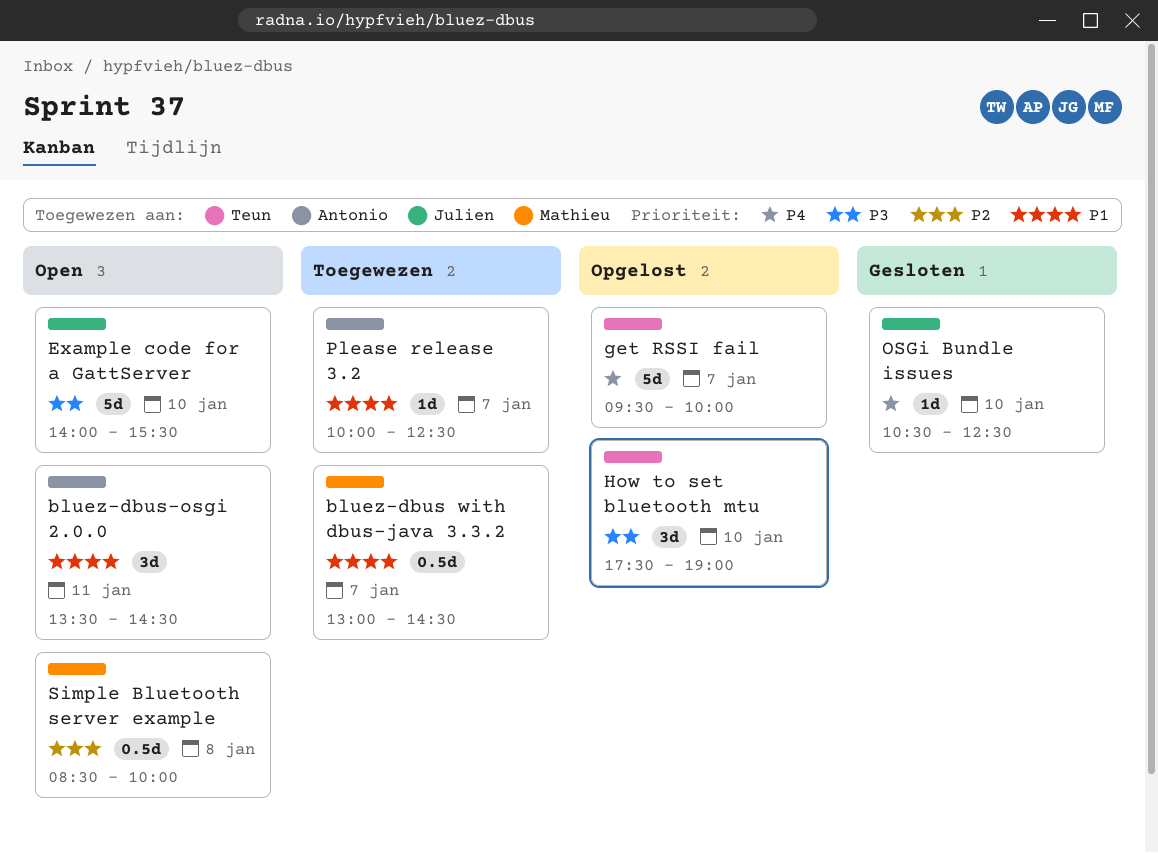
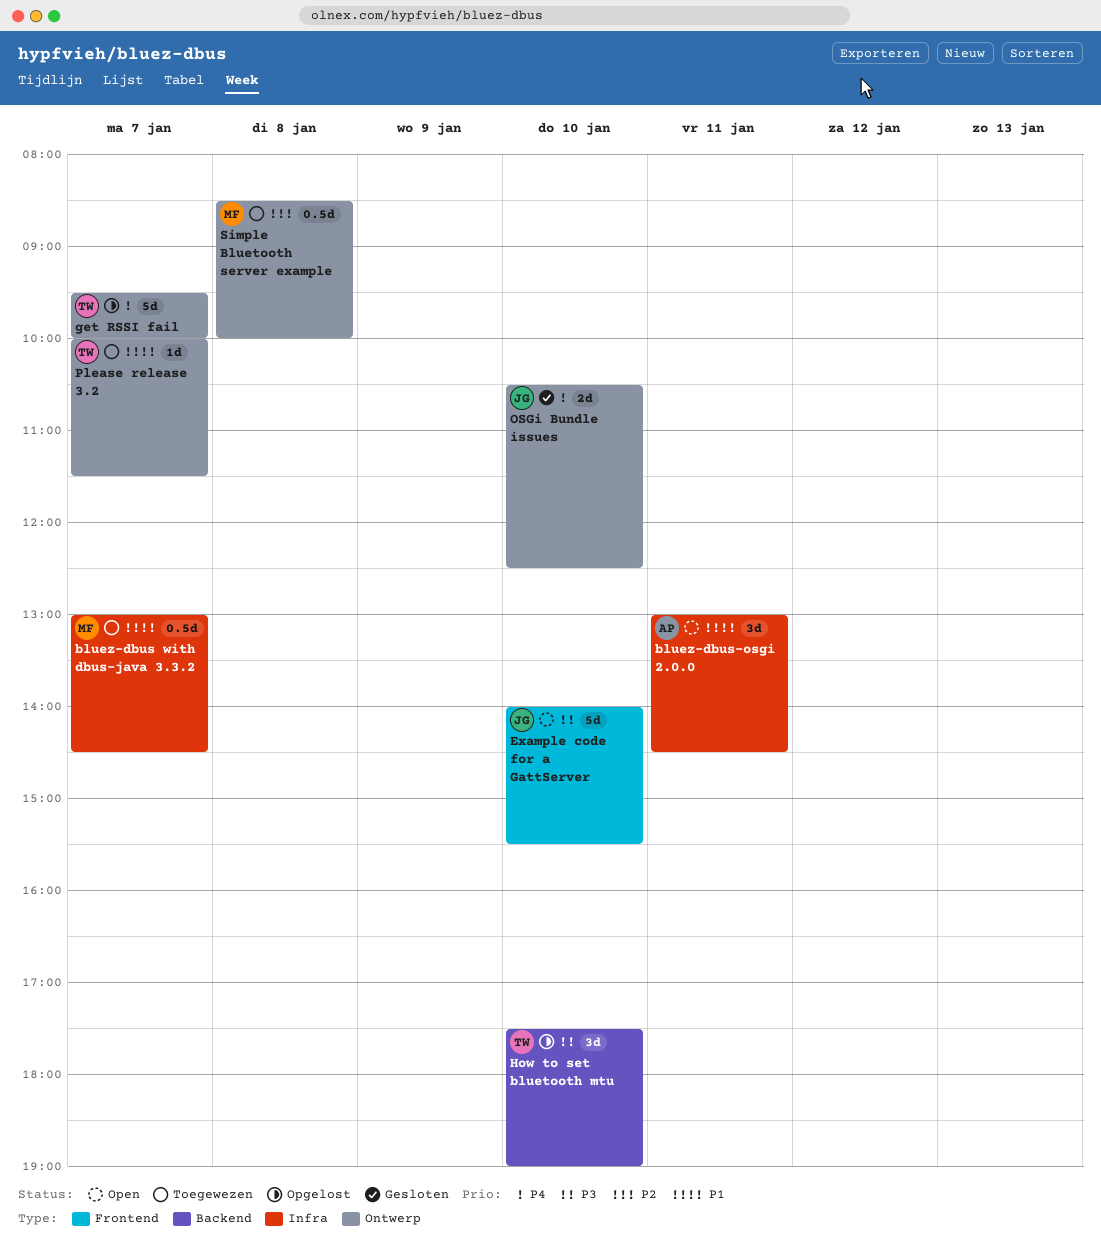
bluez-dbus-osgi 2.0.0, begins: 13:30 -> 13:00
OSGi Bundle issues, estimate: 1d -> 2d
Please release 3.2, owner: Antonio -> Teun
Please release 3.2, ends: 12:30 -> 11:30
Simple Bluetooth server example, status: Open -> Toegewezen

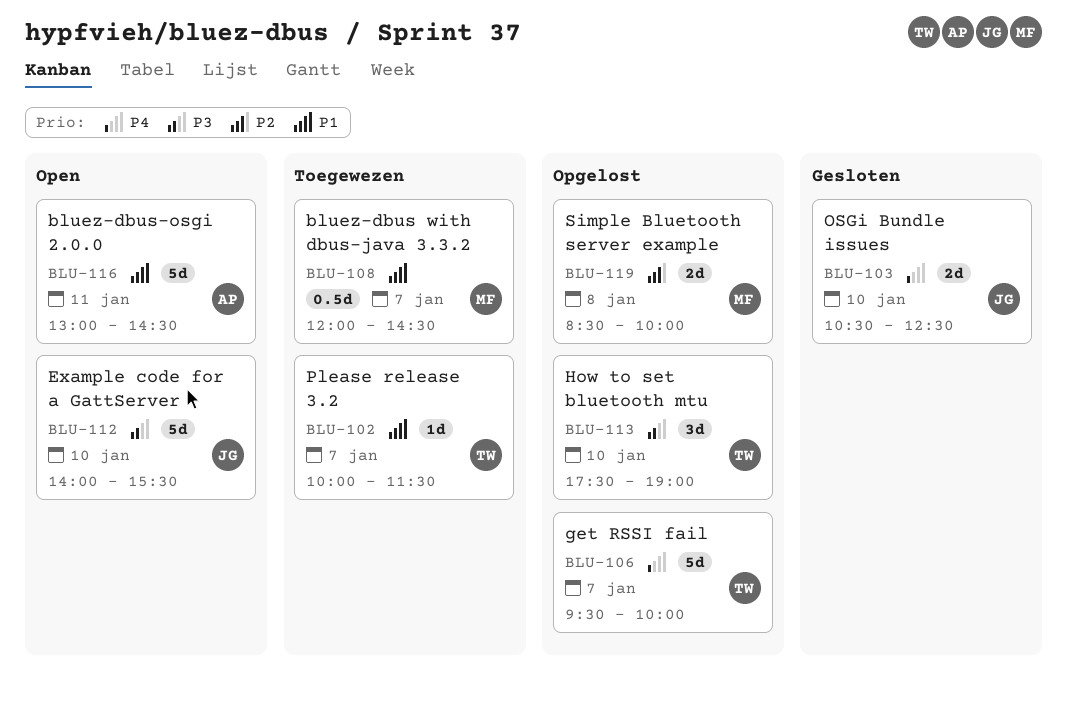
bluez-dbus with dbus-java 3.3.2, begins: 13:00 -> 12:00
bluez-dbus-osgi 2.0.0, estimate: 3d -> 5d
Simple Bluetooth server example, status: Toegewezen -> Opgelost
Simple Bluetooth server example, estimate: 0.5d -> 2d

